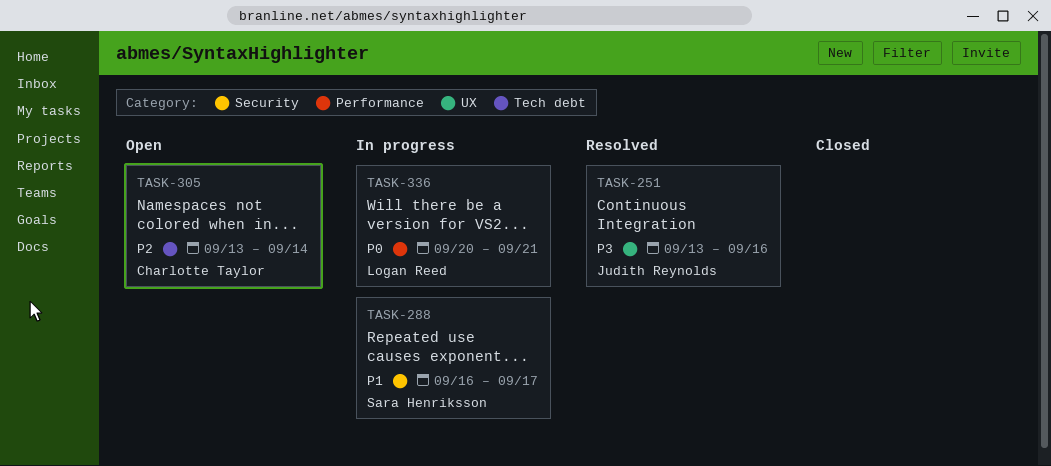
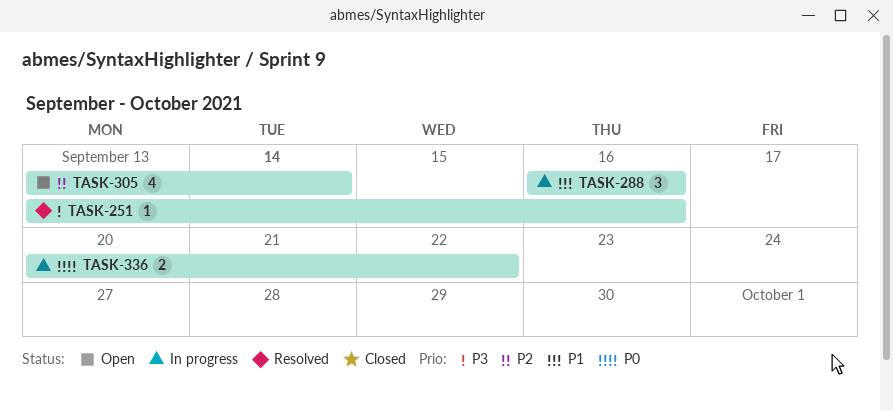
TASK-288, due: Sep 17 -> Sep 16
TASK-336, due: Sep 21 -> Sep 22

